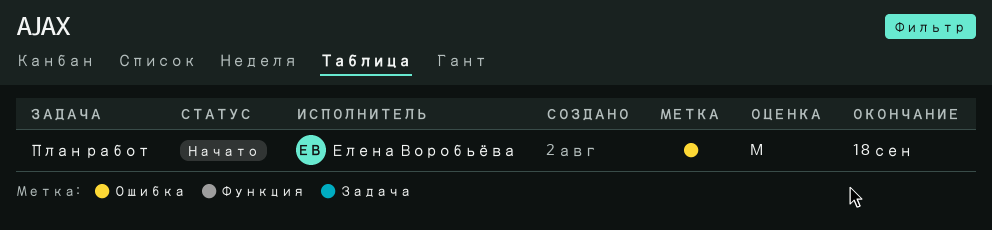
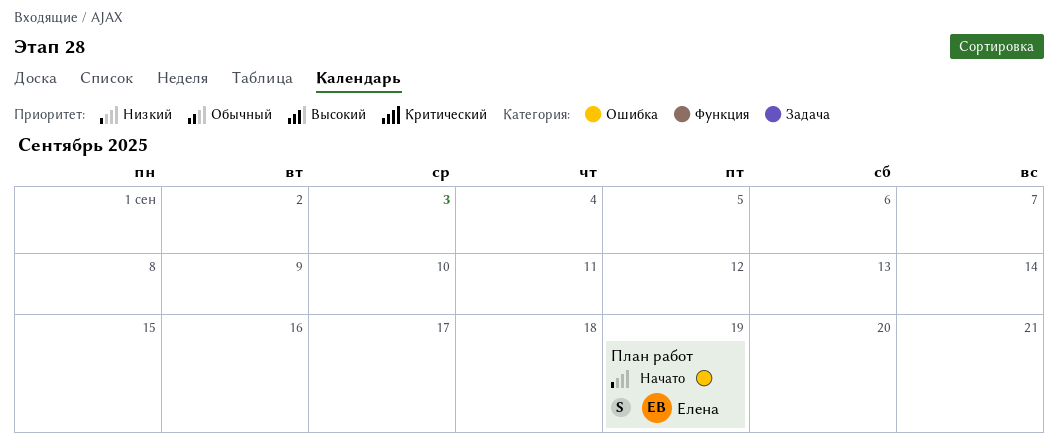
План работ, estimate: M -> S
План работ, due: Sep 18 -> Sep 19

